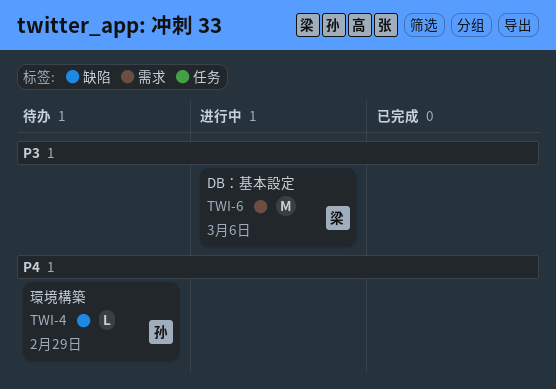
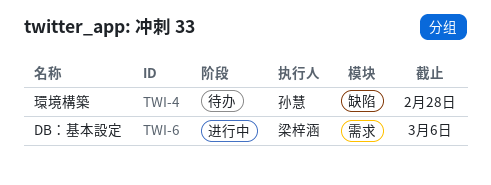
TWI-4, due: Feb 29 -> Feb 28

